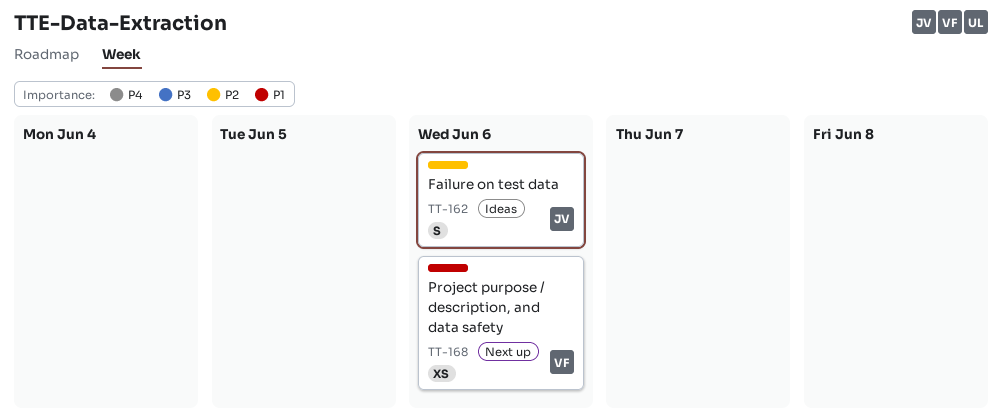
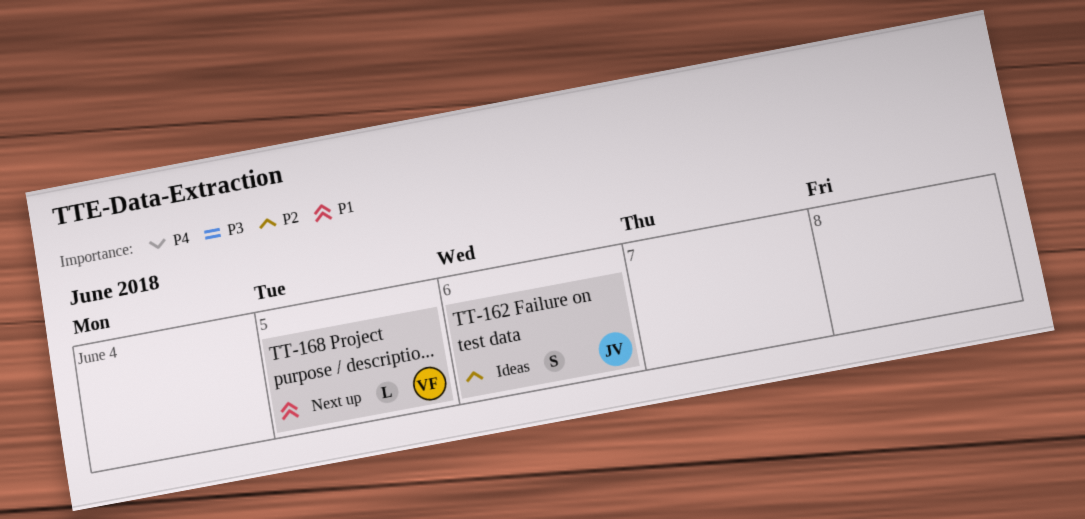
TT-168, estimate: XS -> L
TT-168, due: Jun 6 -> Jun 5

